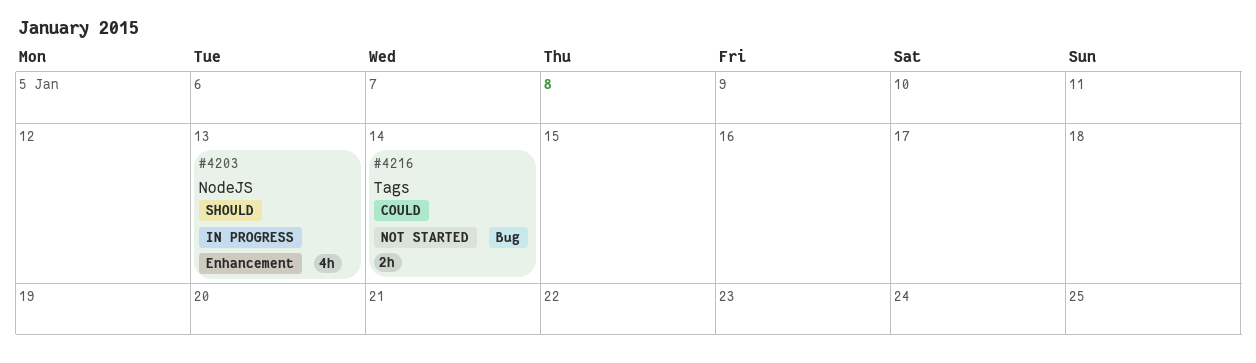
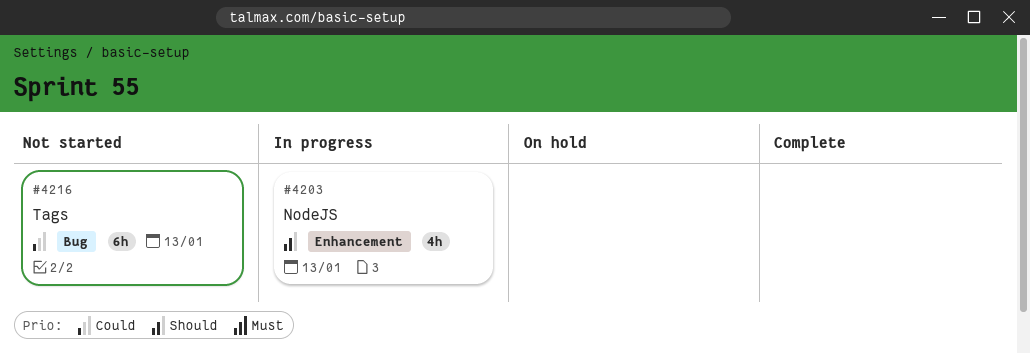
#4216, estimate: 2h -> 6h
#4216, due: Jan 14 -> Jan 13

